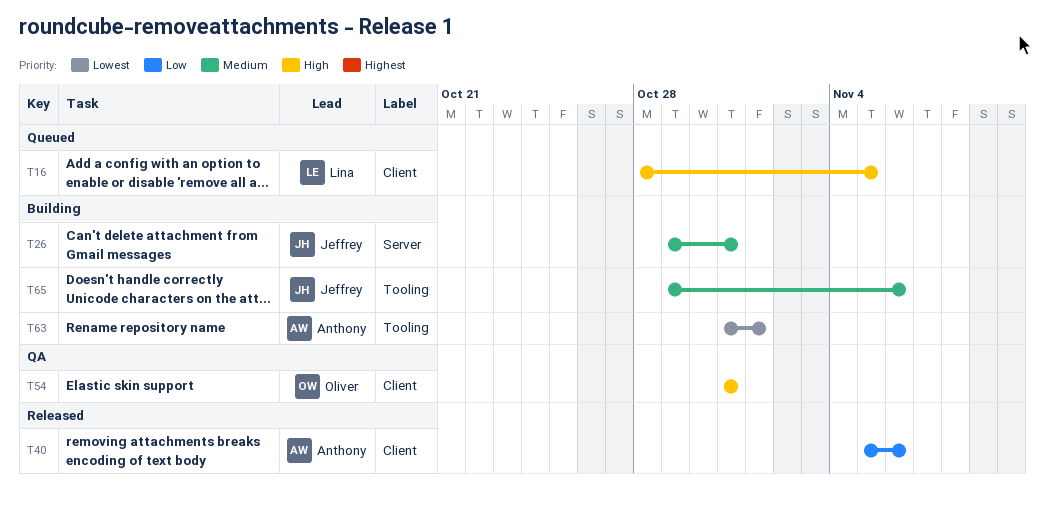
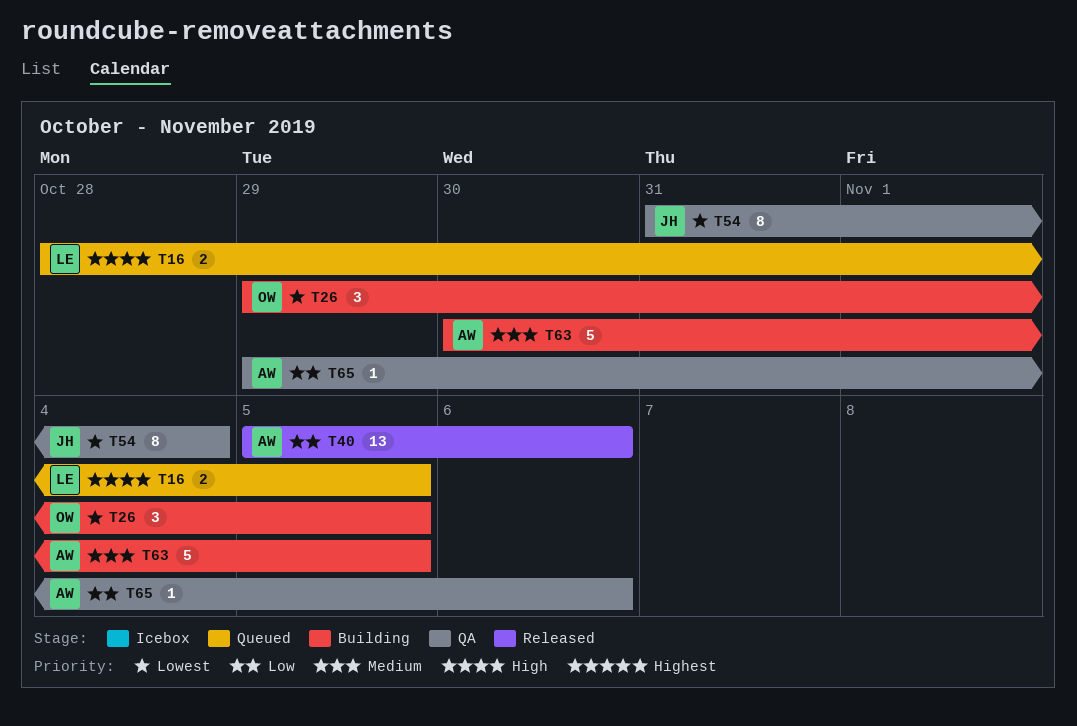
T26, owner: Jeffrey -> Oliver
T26, priority: Medium -> Lowest
T26, due: Oct 31 -> Nov 5
T54, owner: Oliver -> Jeffrey
T54, priority: High -> Lowest
T54, due: Oct 31 -> Nov 4
T63, priority: Lowest -> Medium
T63, start: Oct 31 -> Oct 30
T63, due: Nov 1 -> Nov 5
T65, status: Building -> QA
T65, owner: Jeffrey -> Anthony
T65, priority: Medium -> Low

